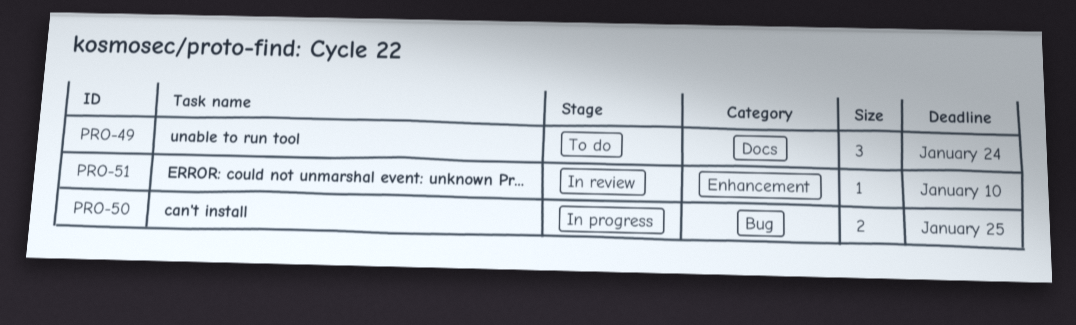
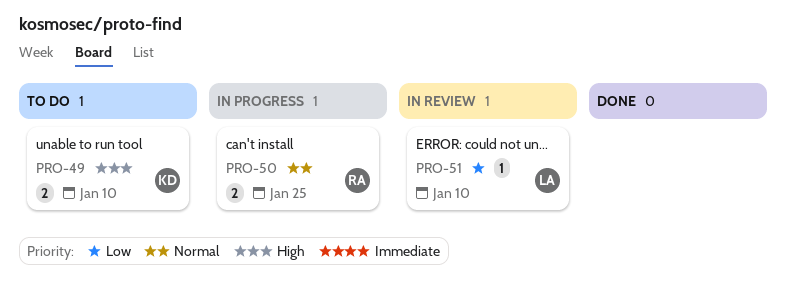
PRO-49, estimate: 3 -> 2
PRO-49, due: Jan 24 -> Jan 10

